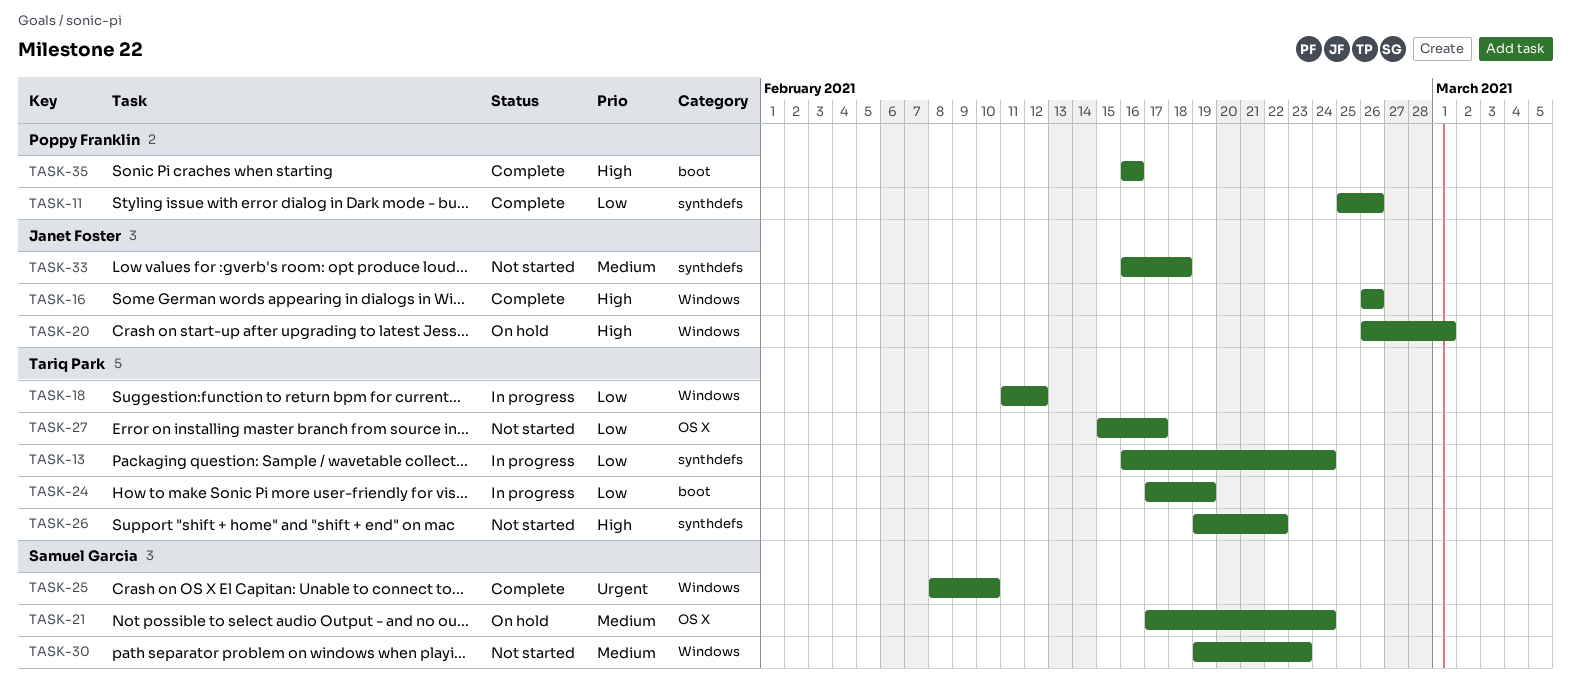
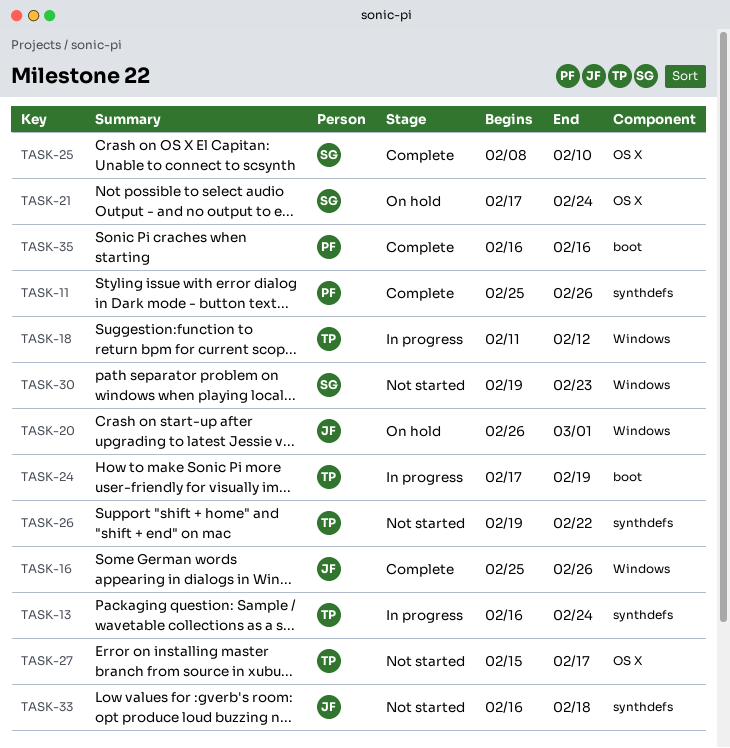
TASK-16, start: Feb 26 -> Feb 25
TASK-25, label: Windows -> OS X

